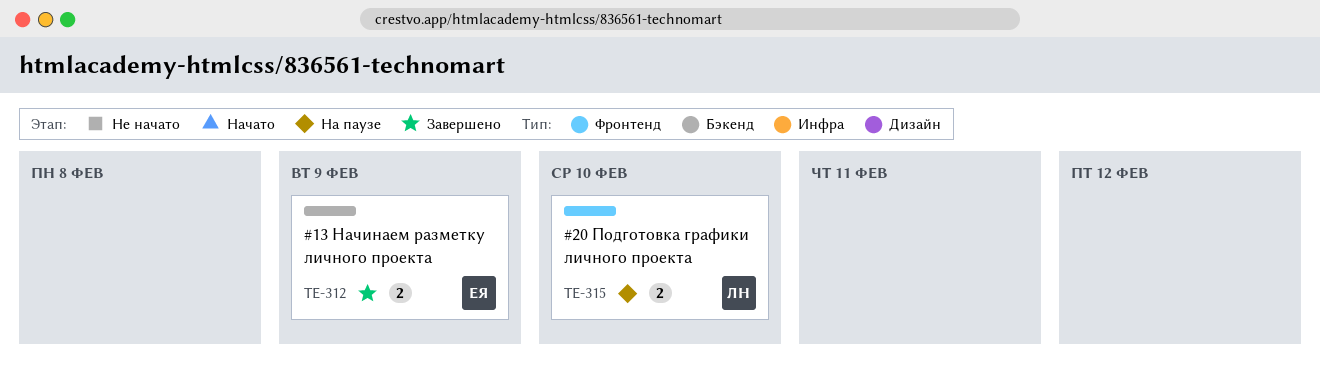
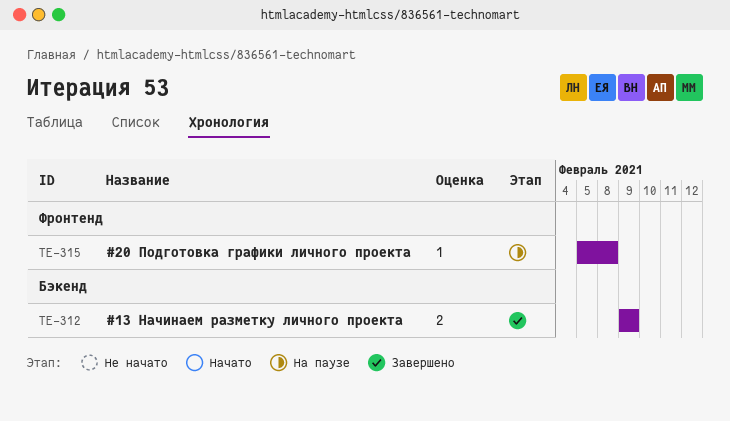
TE-315, estimate: 2 -> 1
TE-315, due: Feb 10 -> Feb 8

